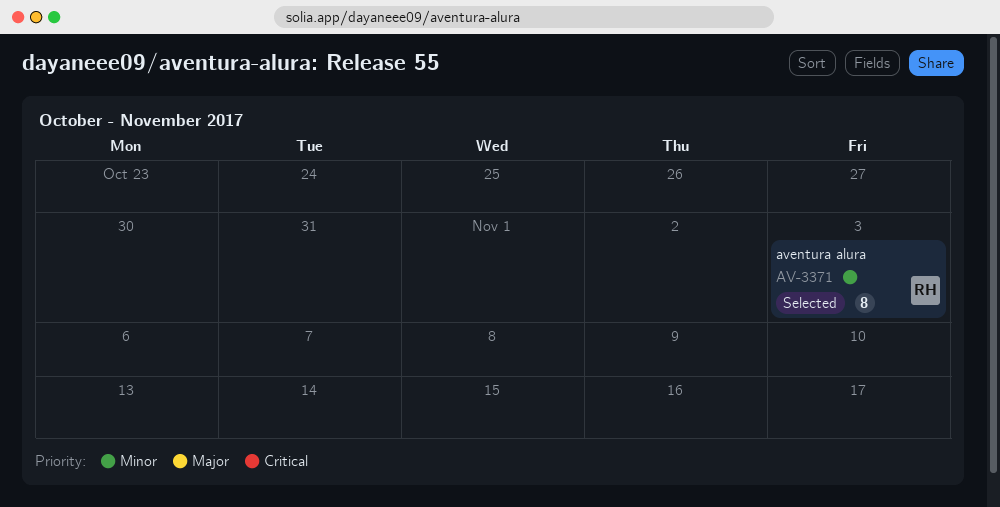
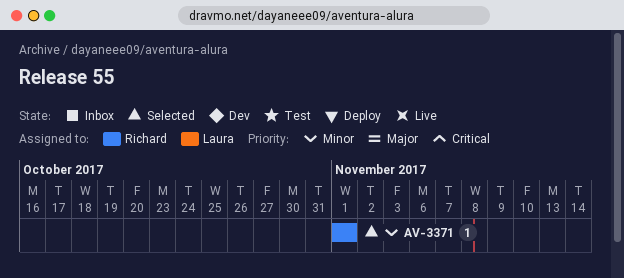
AV-3371, estimate: 8 -> 1
AV-3371, due: Nov 3 -> Nov 1

